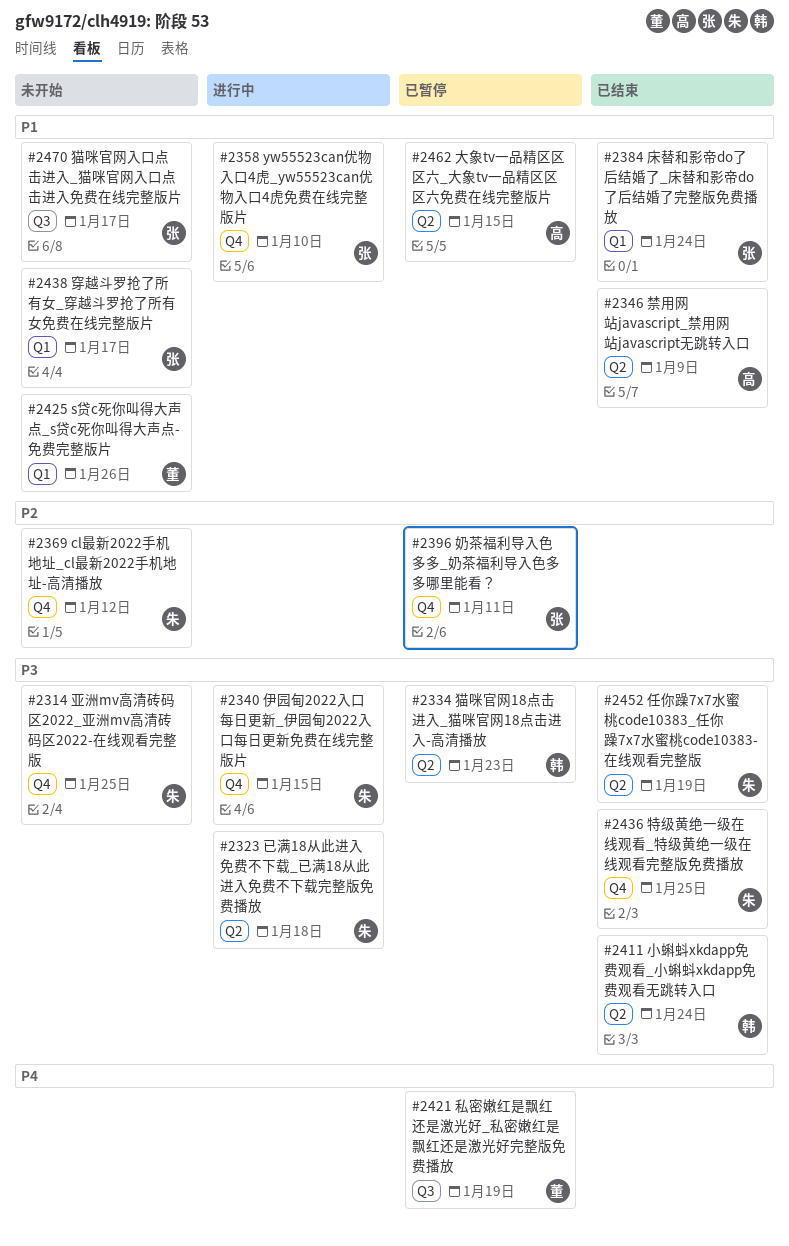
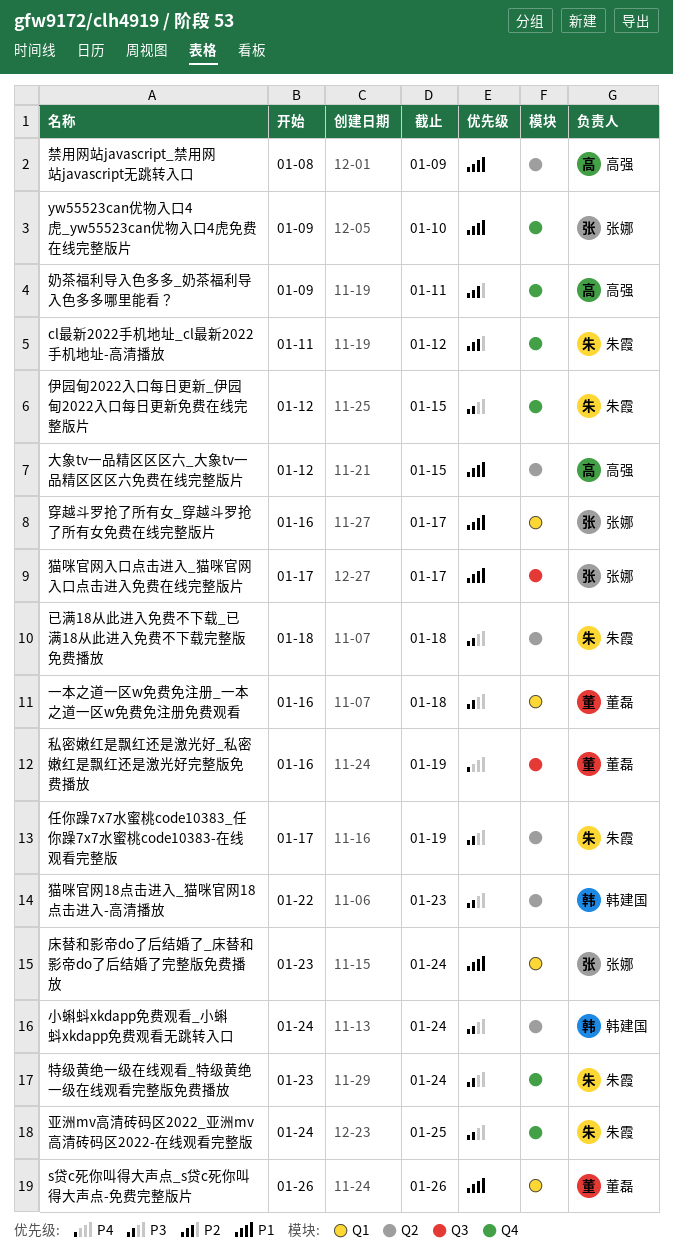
一本之道一区w免费免注册_一本之道一区w免费免注册免费观看: none -> present
奶茶福利导入色多多_奶茶福利导入色多多哪里能看？, owner: 张娜 -> 高强
特级黄绝一级在线观看_特级黄绝一级在线观看完整版免费播放, due: Jan 25 -> Jan 24

